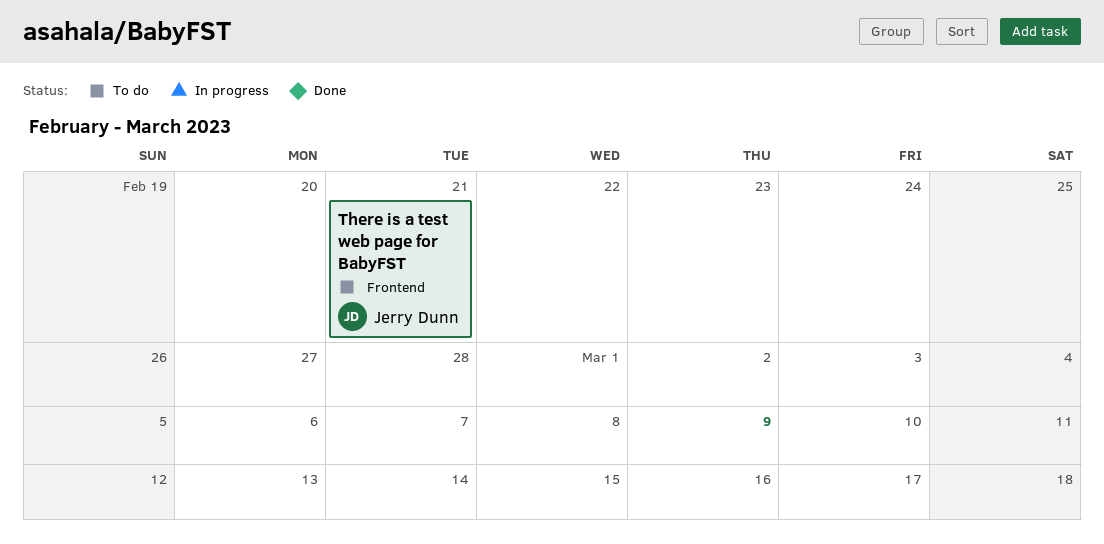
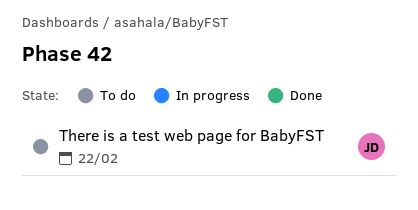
There is a test web page for BabyFST, due: Feb 21 -> Feb 22

